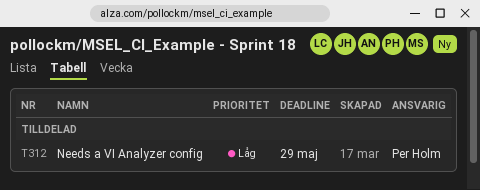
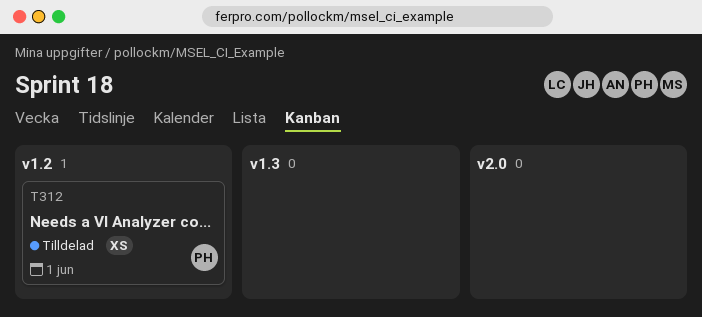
T312, due: May 29 -> Jun 1

